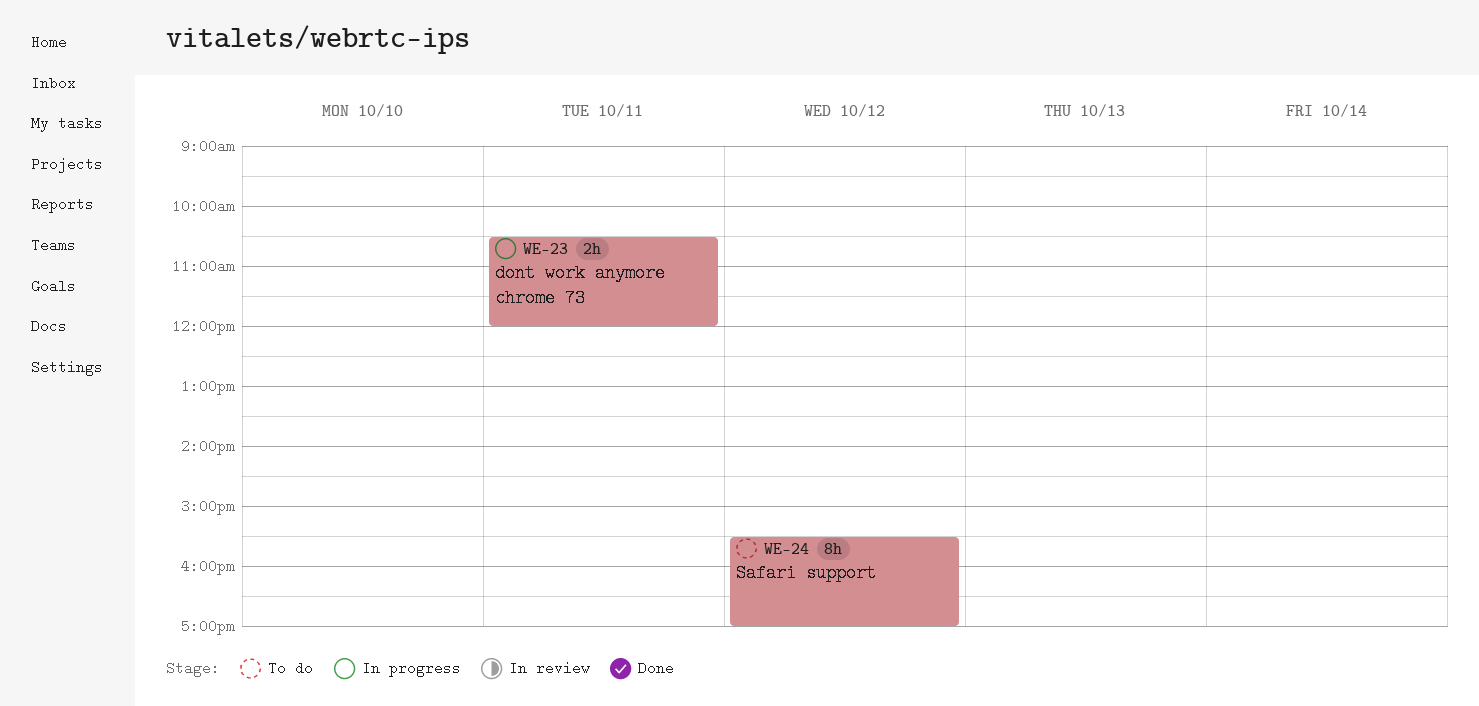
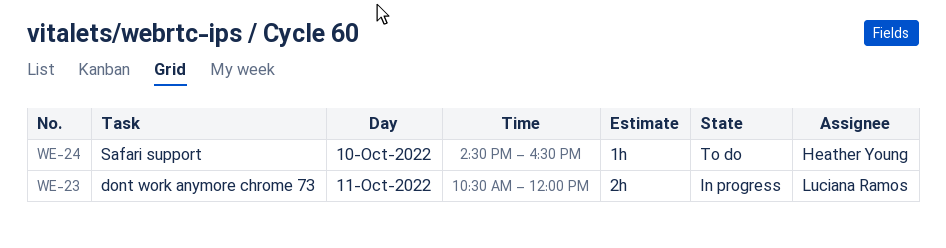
WE-24, estimate: 8h -> 1h
WE-24, day: Oct 12 -> Oct 10
WE-24, begins: 15:30 -> 14:30
WE-24, ends: 17:00 -> 16:30

